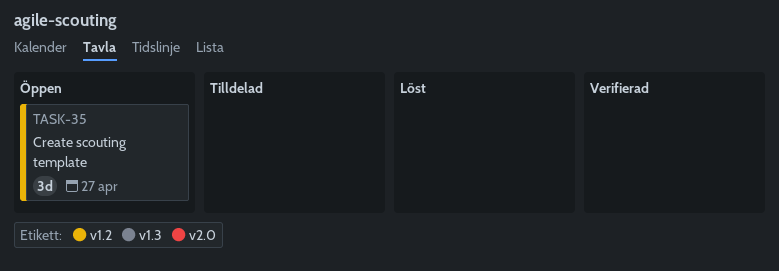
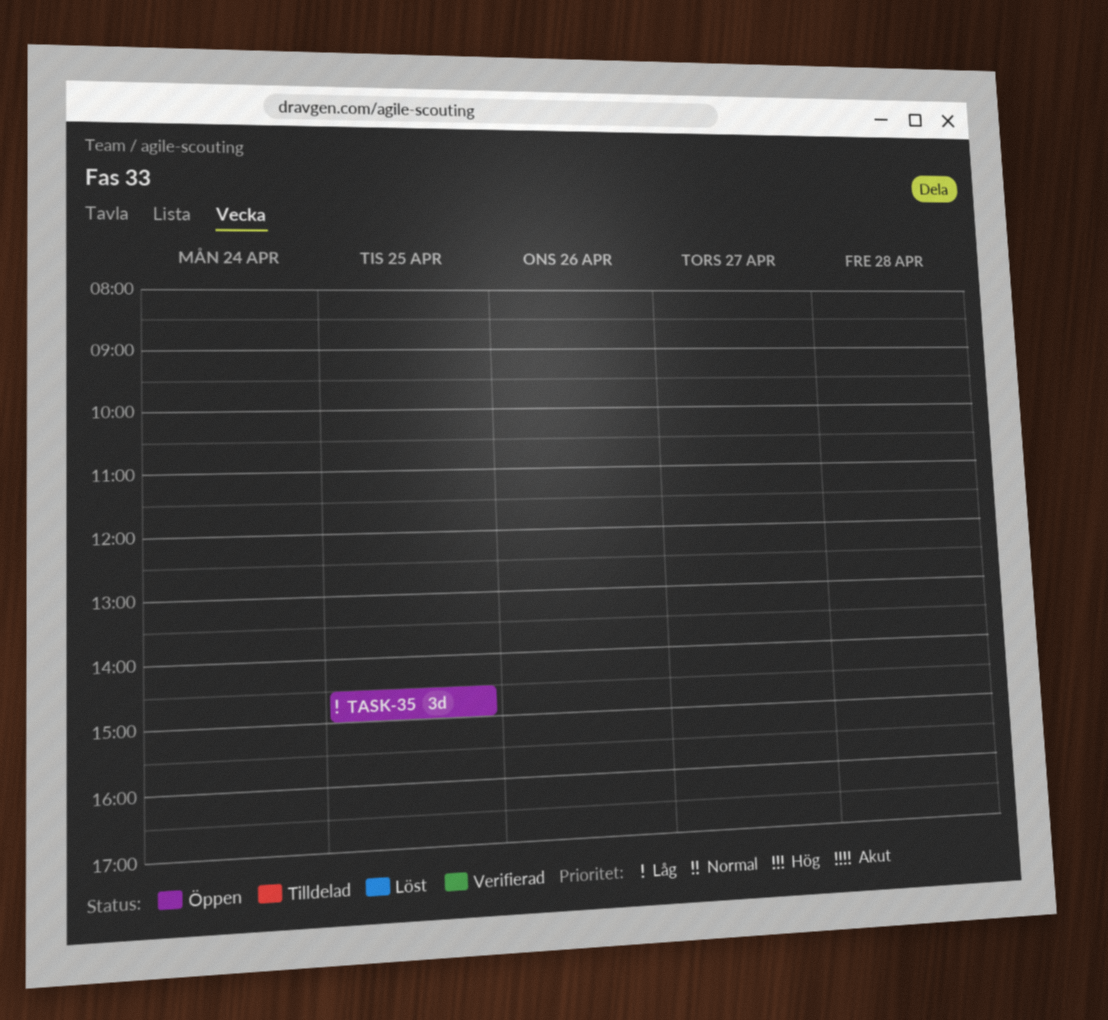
TASK-35, day: Apr 27 -> Apr 25

